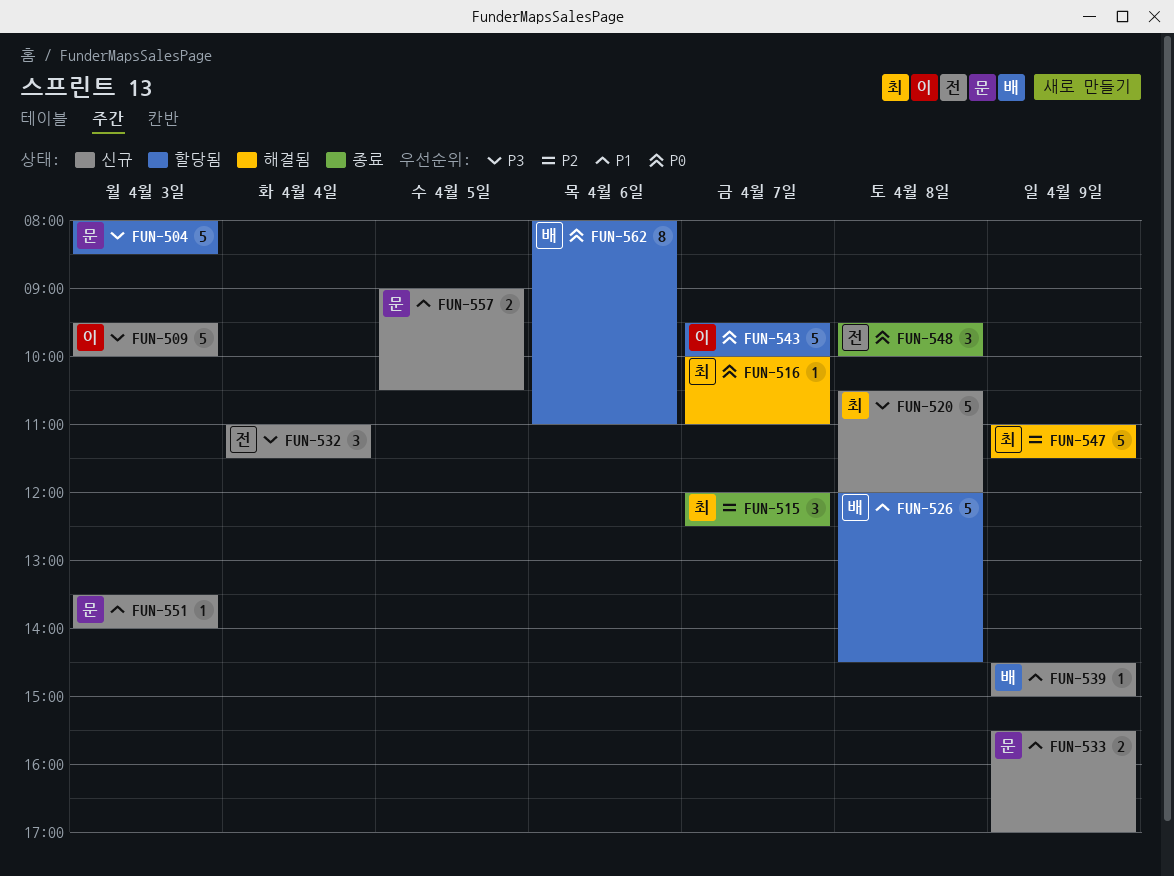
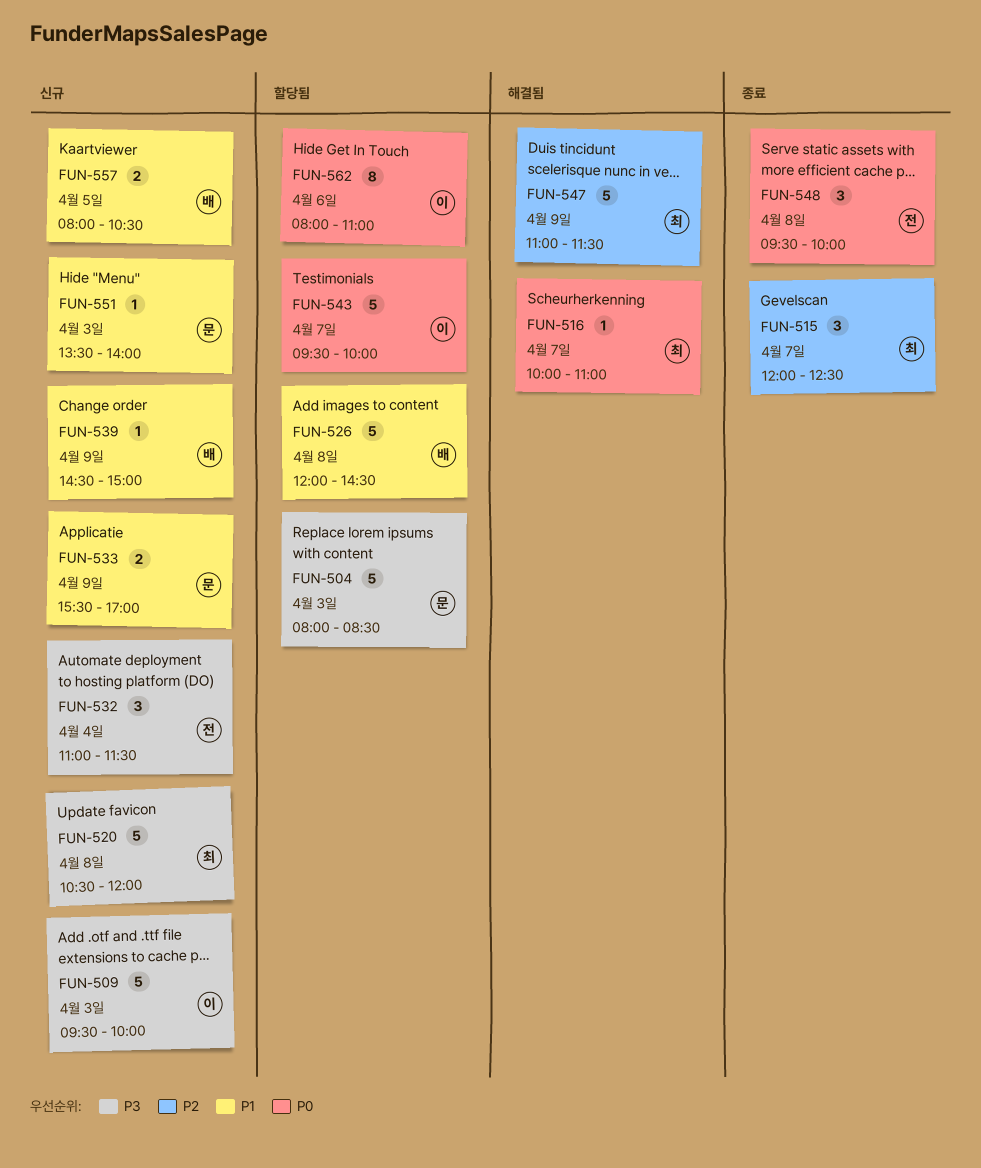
FUN-557, owner: 문 -> 배
FUN-557, begins: 09:00 -> 08:00
FUN-562, owner: 배 -> 이

